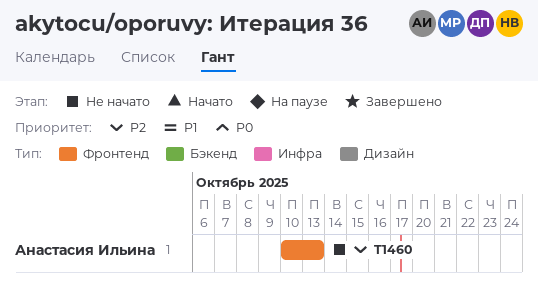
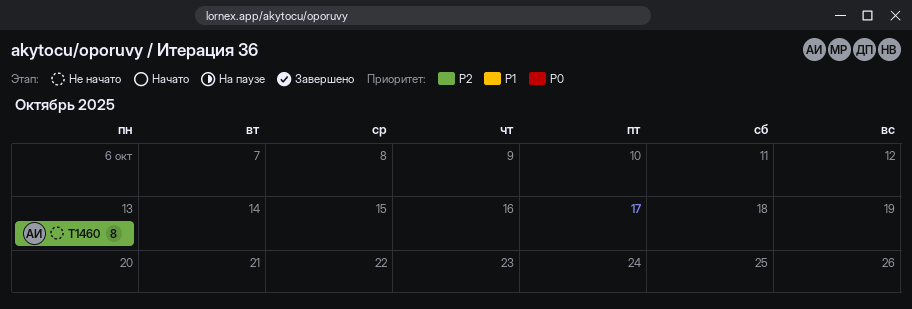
T1460, start: Oct 10 -> Oct 13

